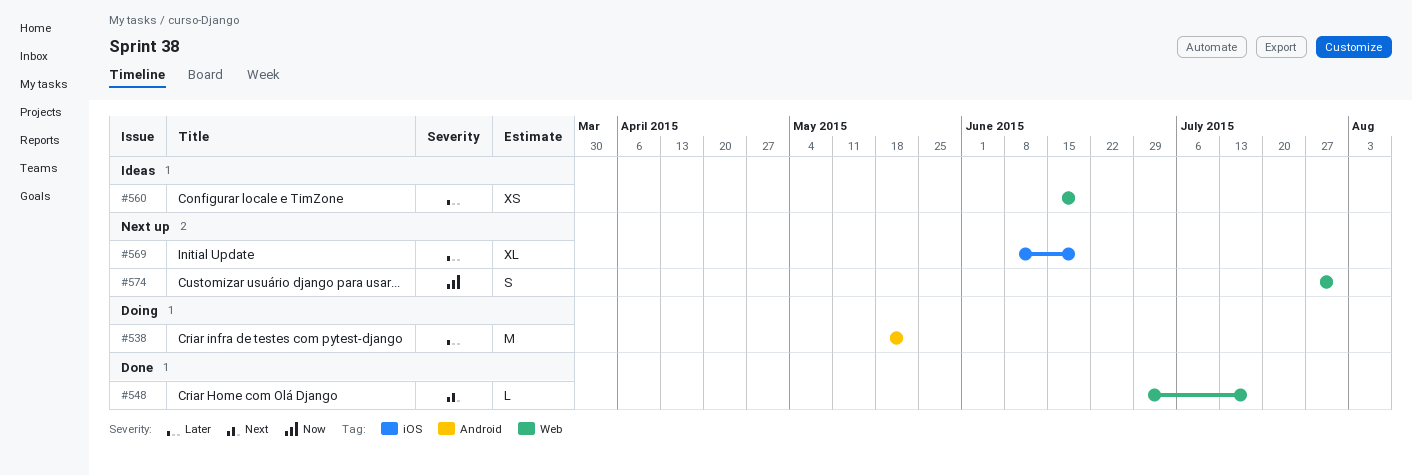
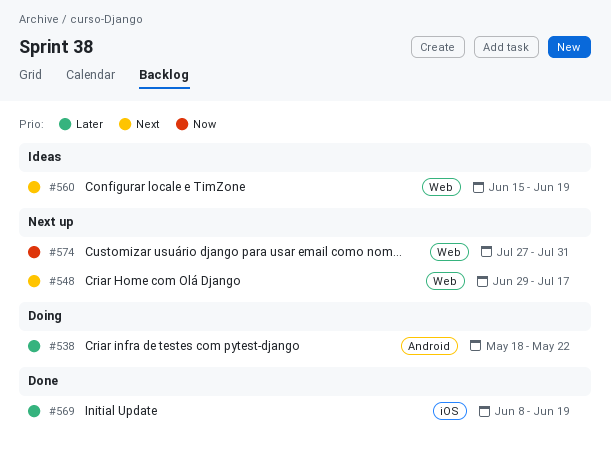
#548, status: Done -> Next up
#560, priority: Later -> Next
#569, status: Next up -> Done

